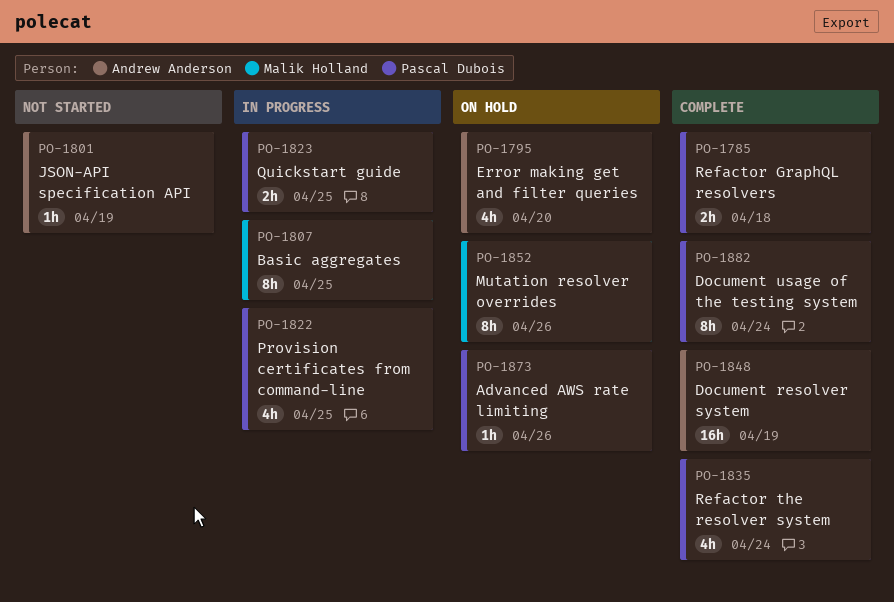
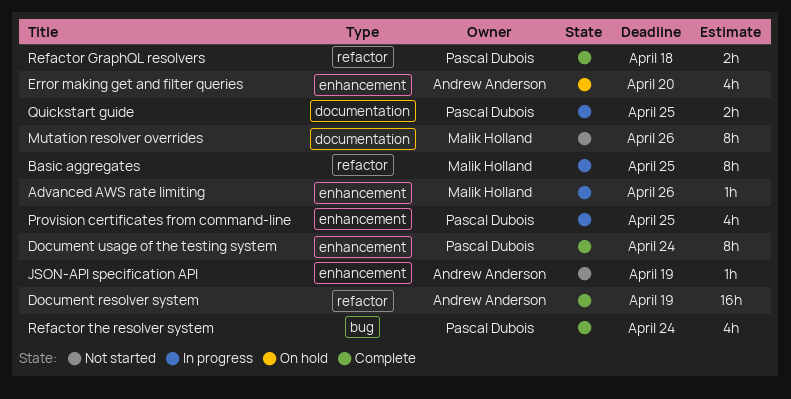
Advanced AWS rate limiting, status: On hold -> In progress
Advanced AWS rate limiting, owner: Pascal Dubois -> Malik Holland
Mutation resolver overrides, status: On hold -> Not started

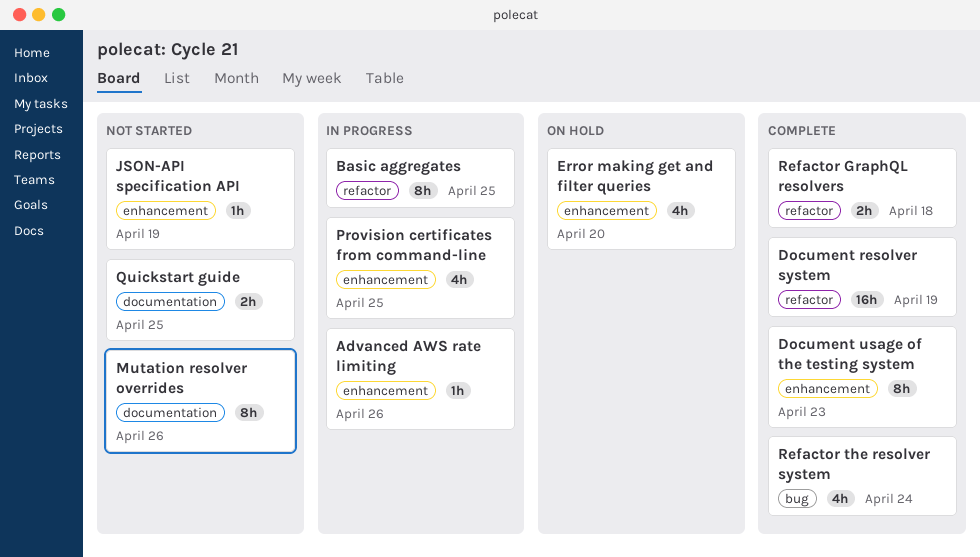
Document usage of the testing system, due: Apr 24 -> Apr 23
Quickstart guide, status: In progress -> Not started

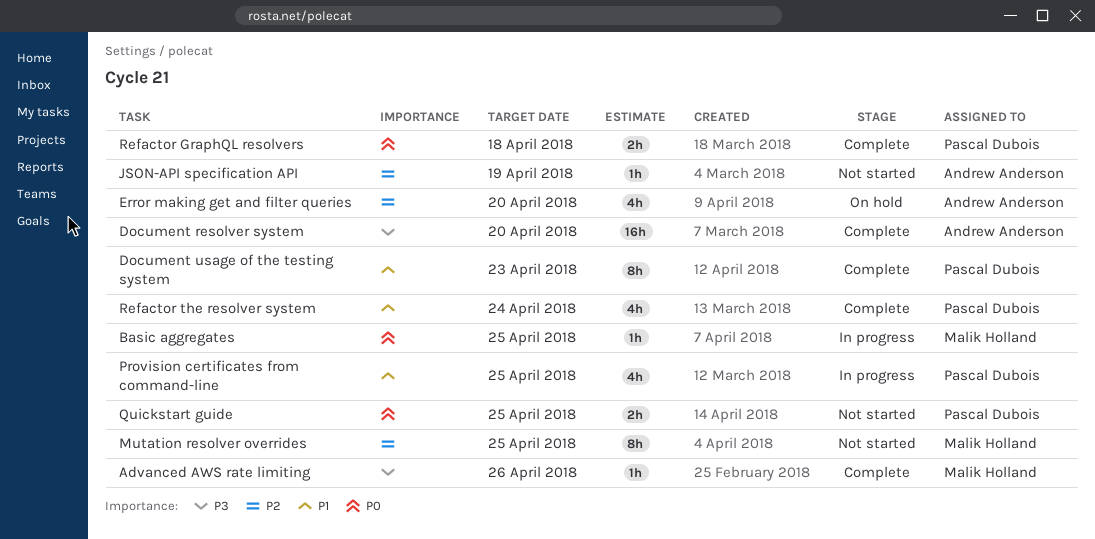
Advanced AWS rate limiting, status: In progress -> Complete
Basic aggregates, estimate: 8h -> 1h
Document resolver system, due: Apr 19 -> Apr 20
Mutation resolver overrides, due: Apr 26 -> Apr 25

